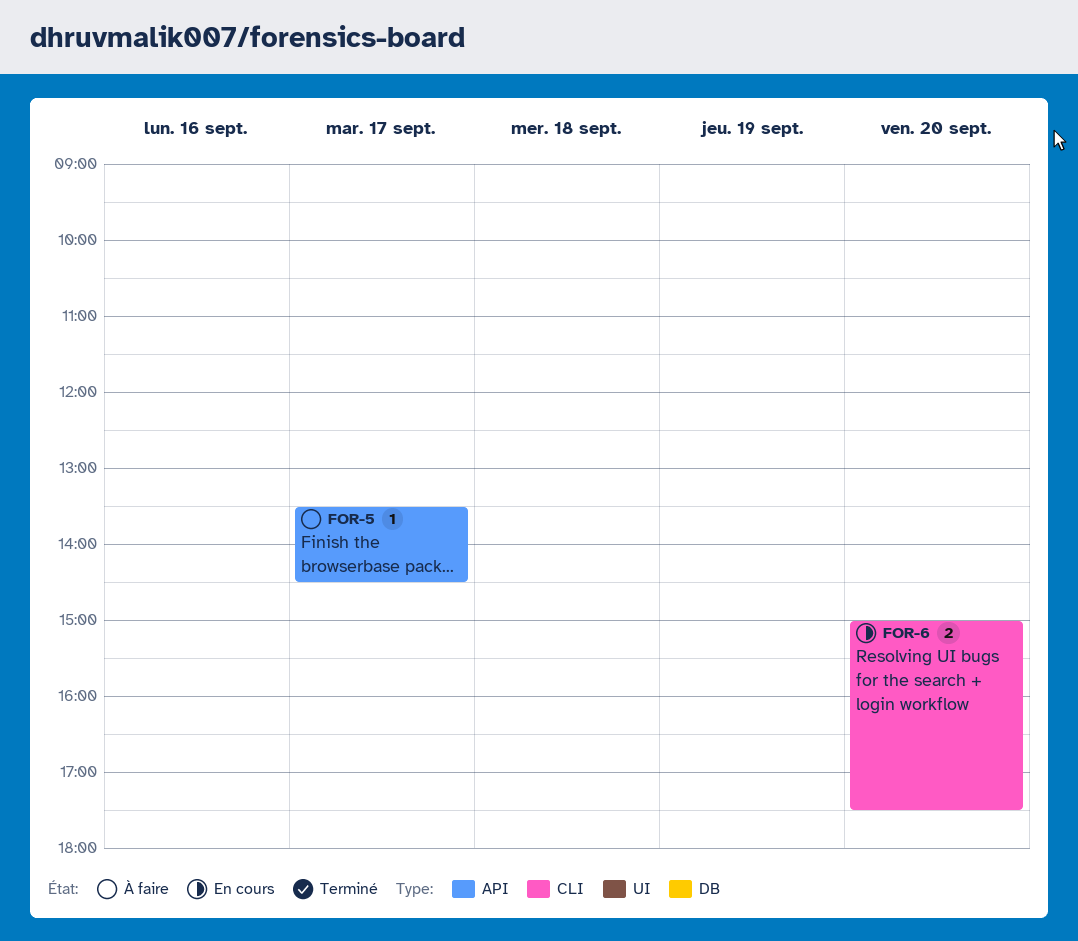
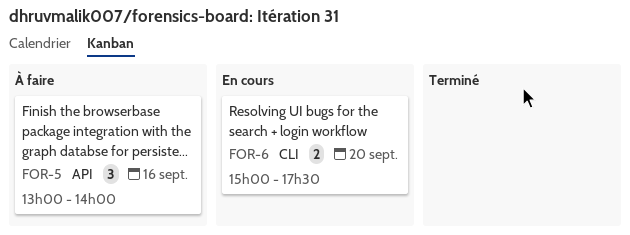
FOR-5, estimate: 1 -> 3
FOR-5, day: Sep 17 -> Sep 16
FOR-5, begins: 13:30 -> 13:00
FOR-5, ends: 14:30 -> 14:00

